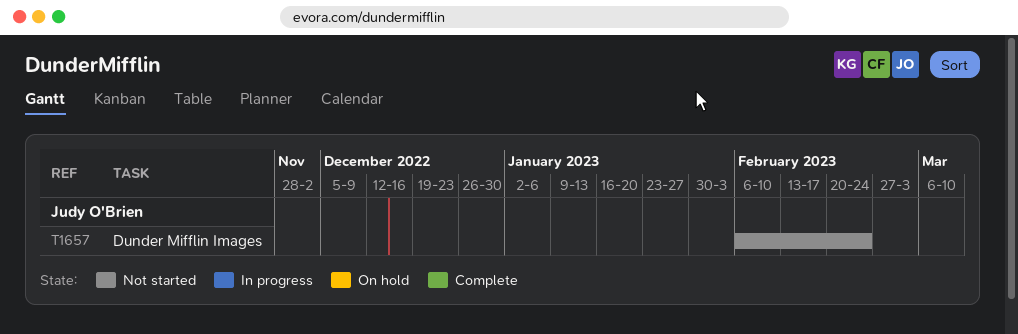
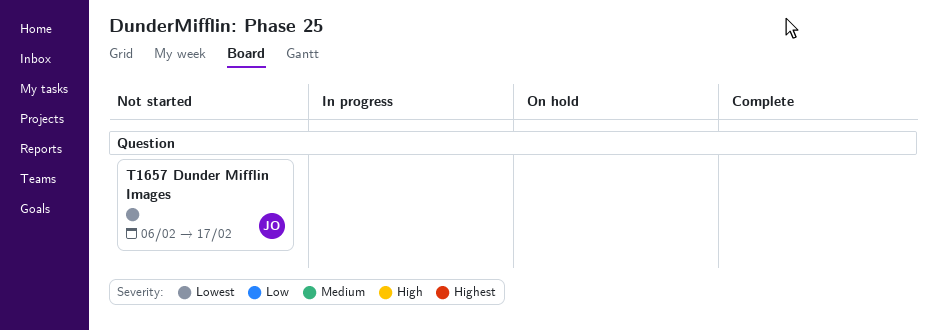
T1657, due: Feb 24 -> Feb 17

